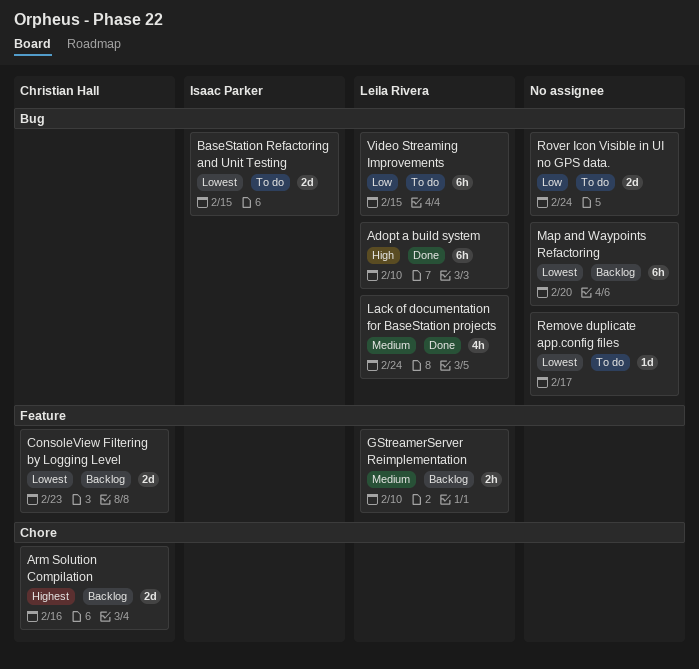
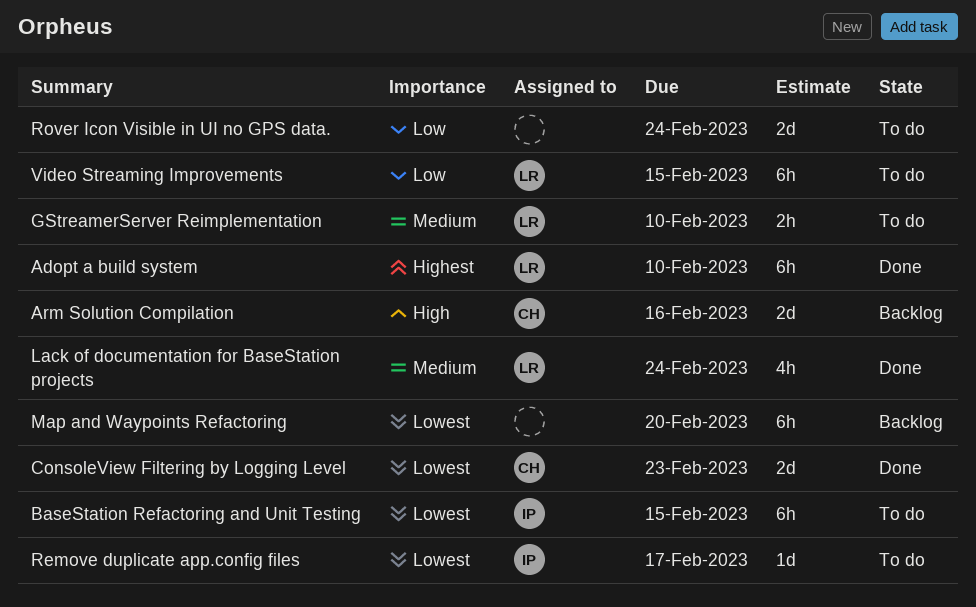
Adopt a build system, priority: High -> Highest
Arm Solution Compilation, priority: Highest -> High
BaseStation Refactoring and Unit Testing, estimate: 2d -> 6h
ConsoleView Filtering by Logging Level, status: Backlog -> Done
GStreamerServer Reimplementation, status: Backlog -> To do
Remove duplicate app.config files, owner: none -> Isaac Parker

